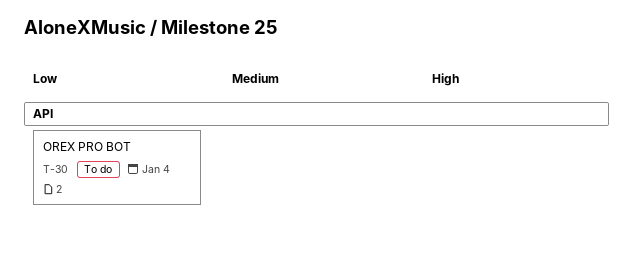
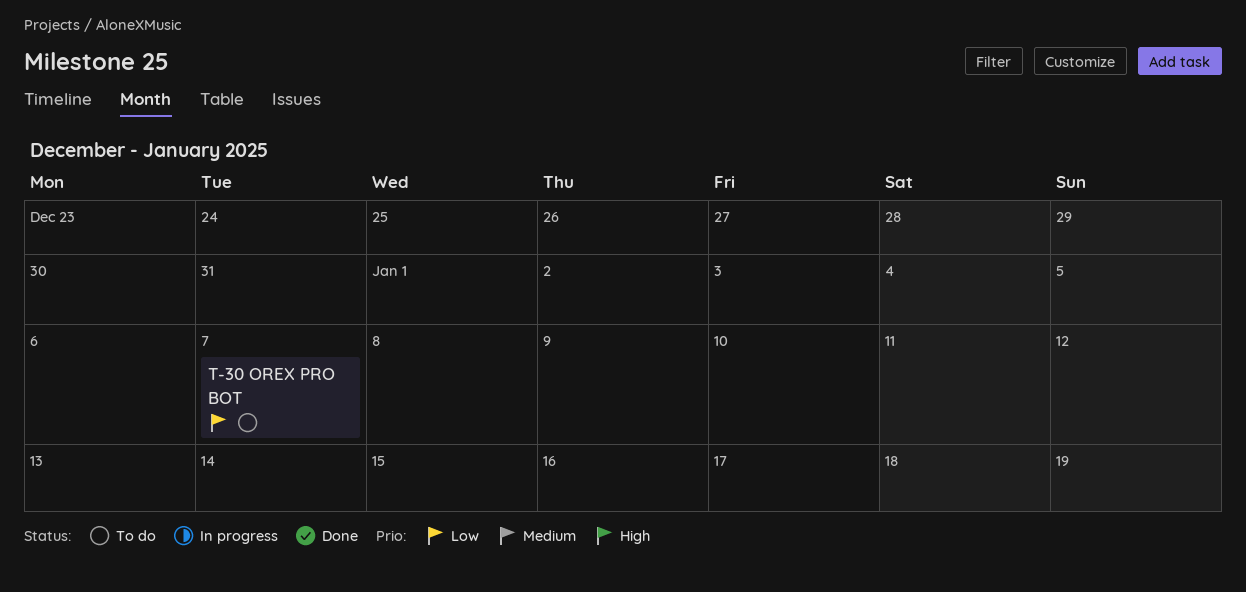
T-30, due: Jan 4 -> Jan 7

